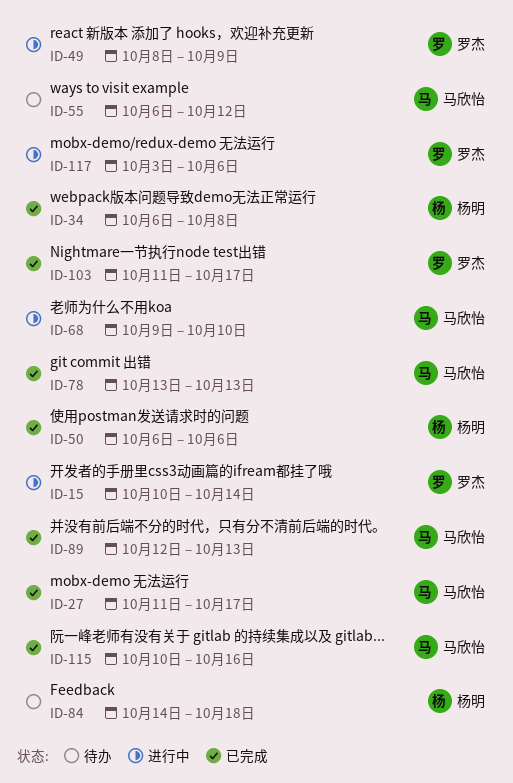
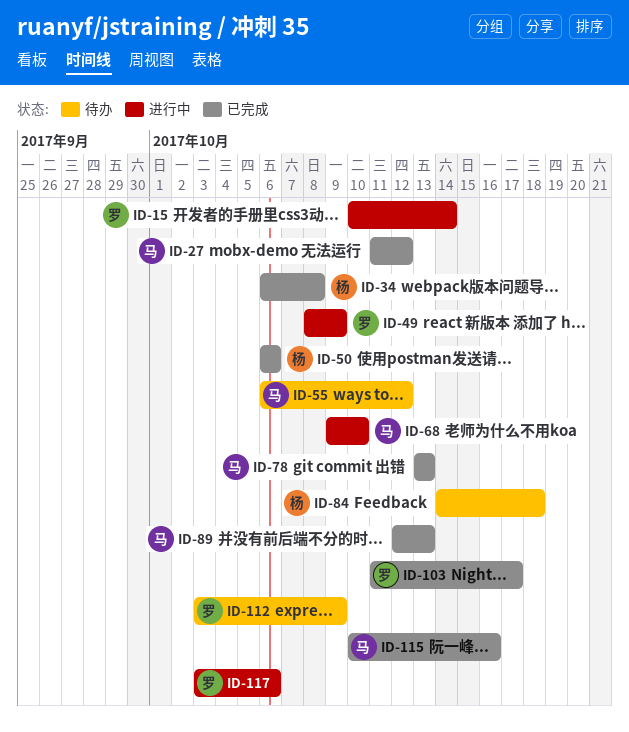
ID-27, due: Oct 17 -> Oct 12
ID-112: none -> present

